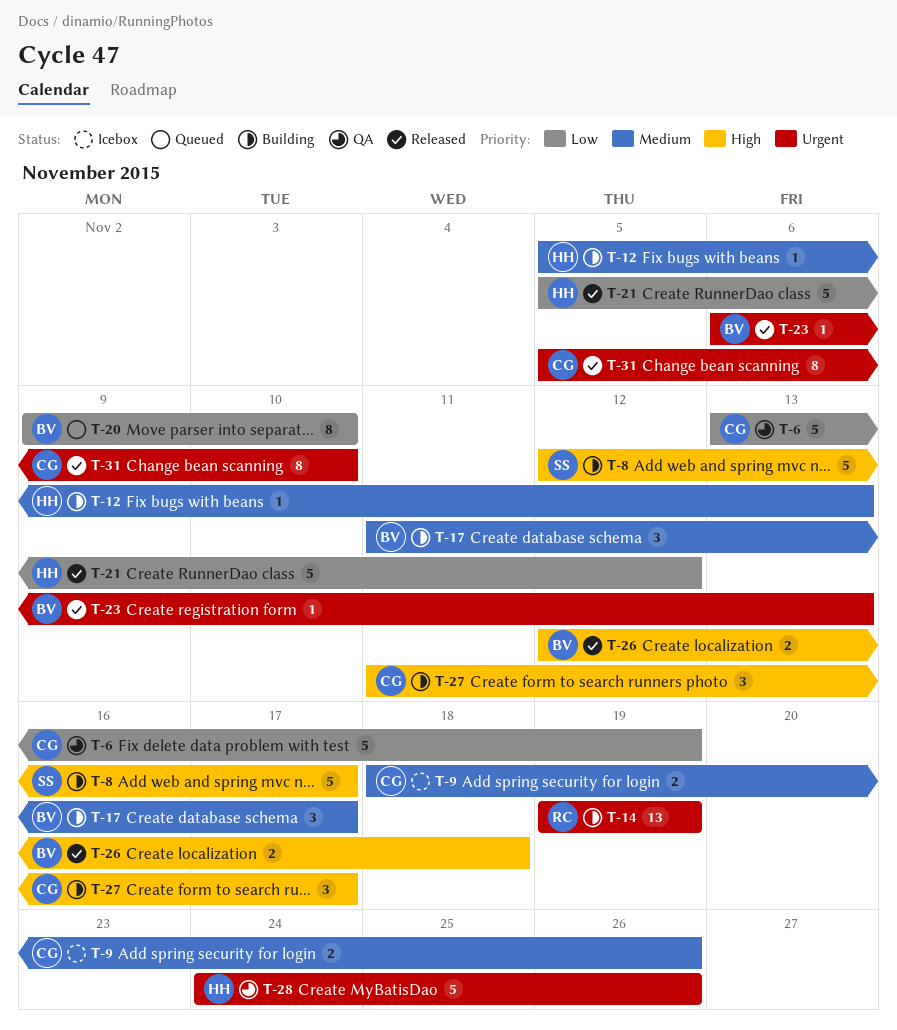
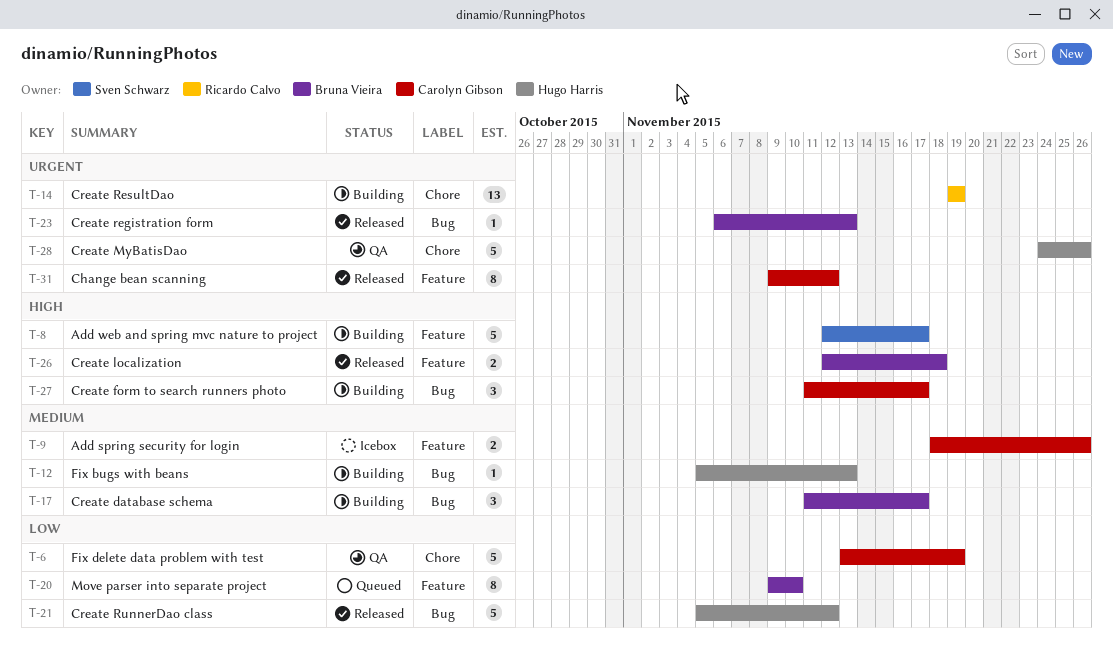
T-31, start: Nov 5 -> Nov 9
T-31, due: Nov 10 -> Nov 12

